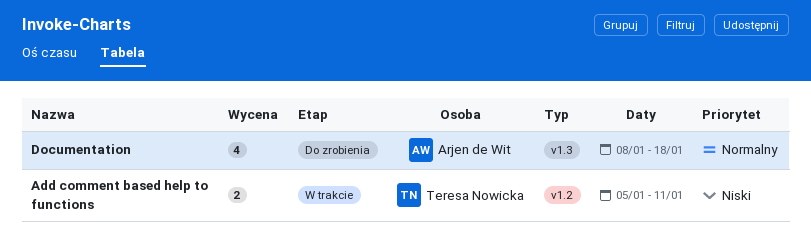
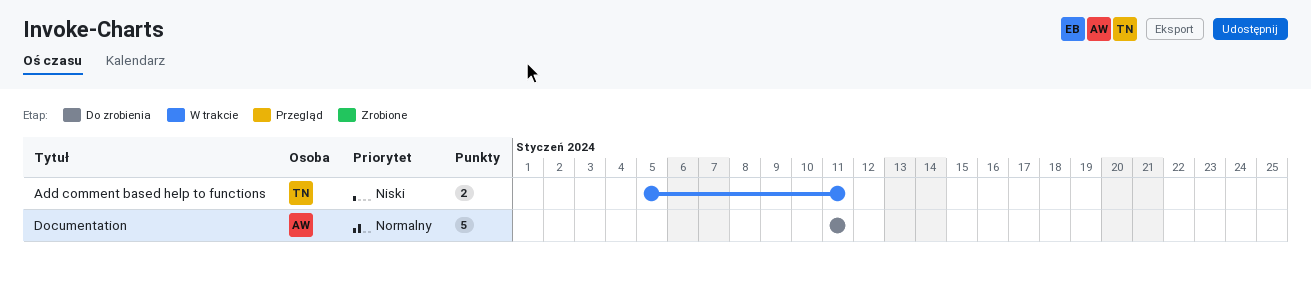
Documentation, estimate: 4 -> 5
Documentation, start: Jan 8 -> Jan 11
Documentation, due: Jan 18 -> Jan 11

